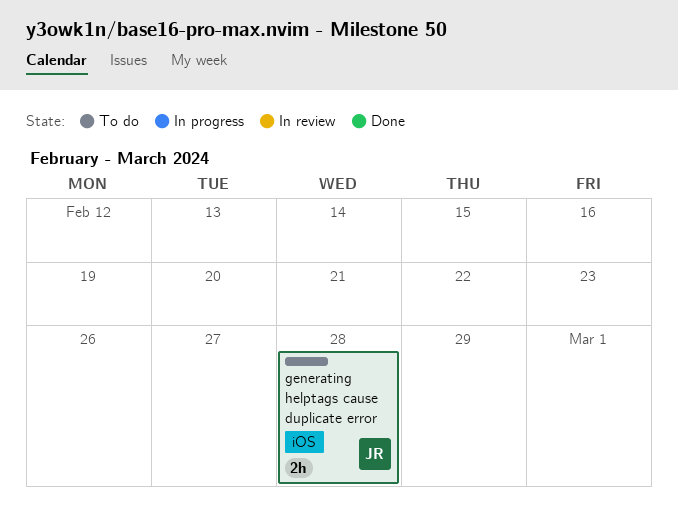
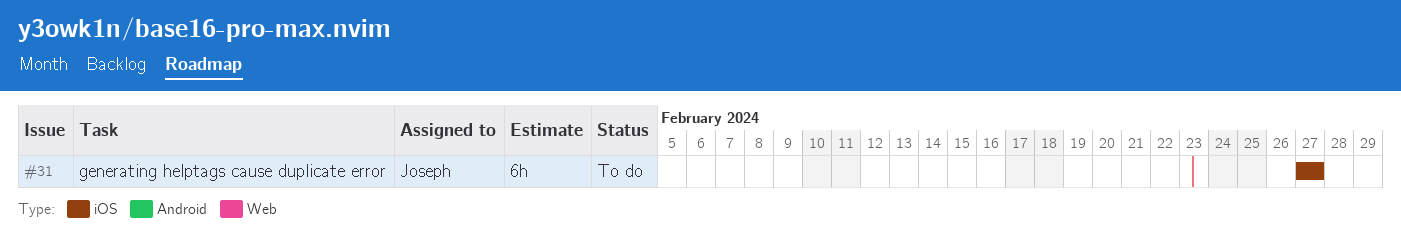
generating helptags cause duplicate error, estimate: 2h -> 6h
generating helptags cause duplicate error, due: Feb 28 -> Feb 27

